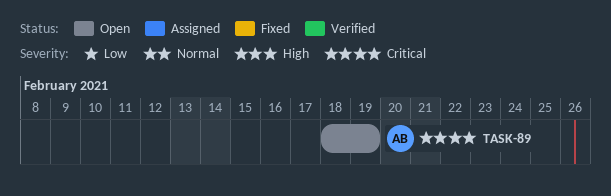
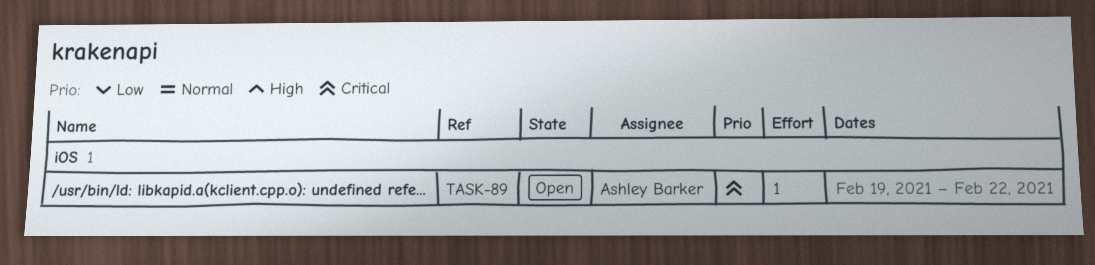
TASK-89, start: Feb 18 -> Feb 19
TASK-89, due: Feb 19 -> Feb 22

